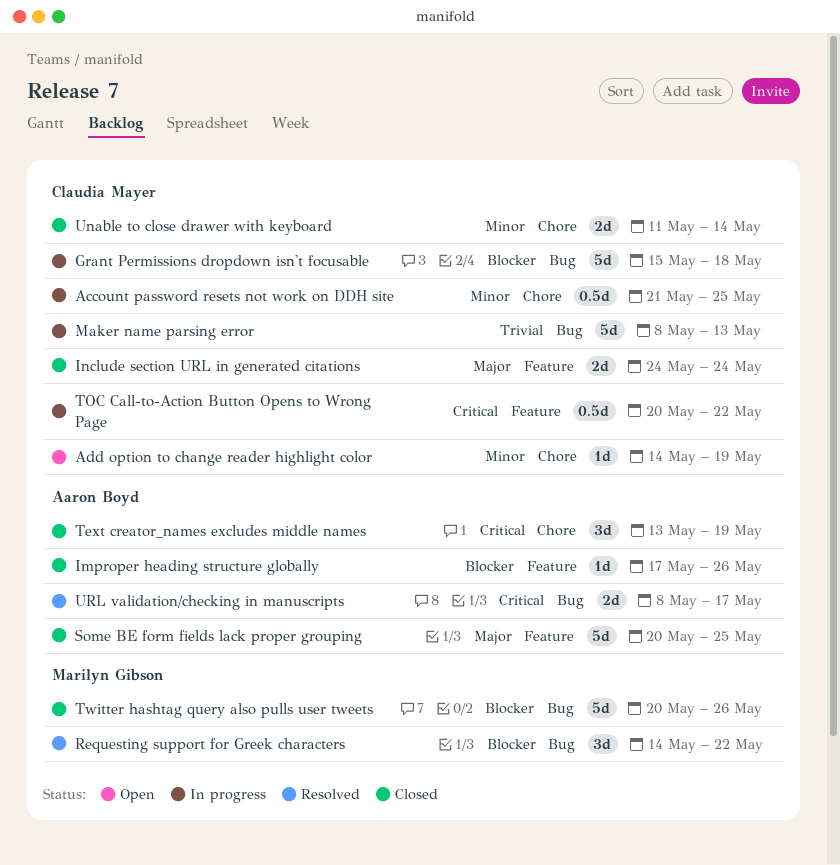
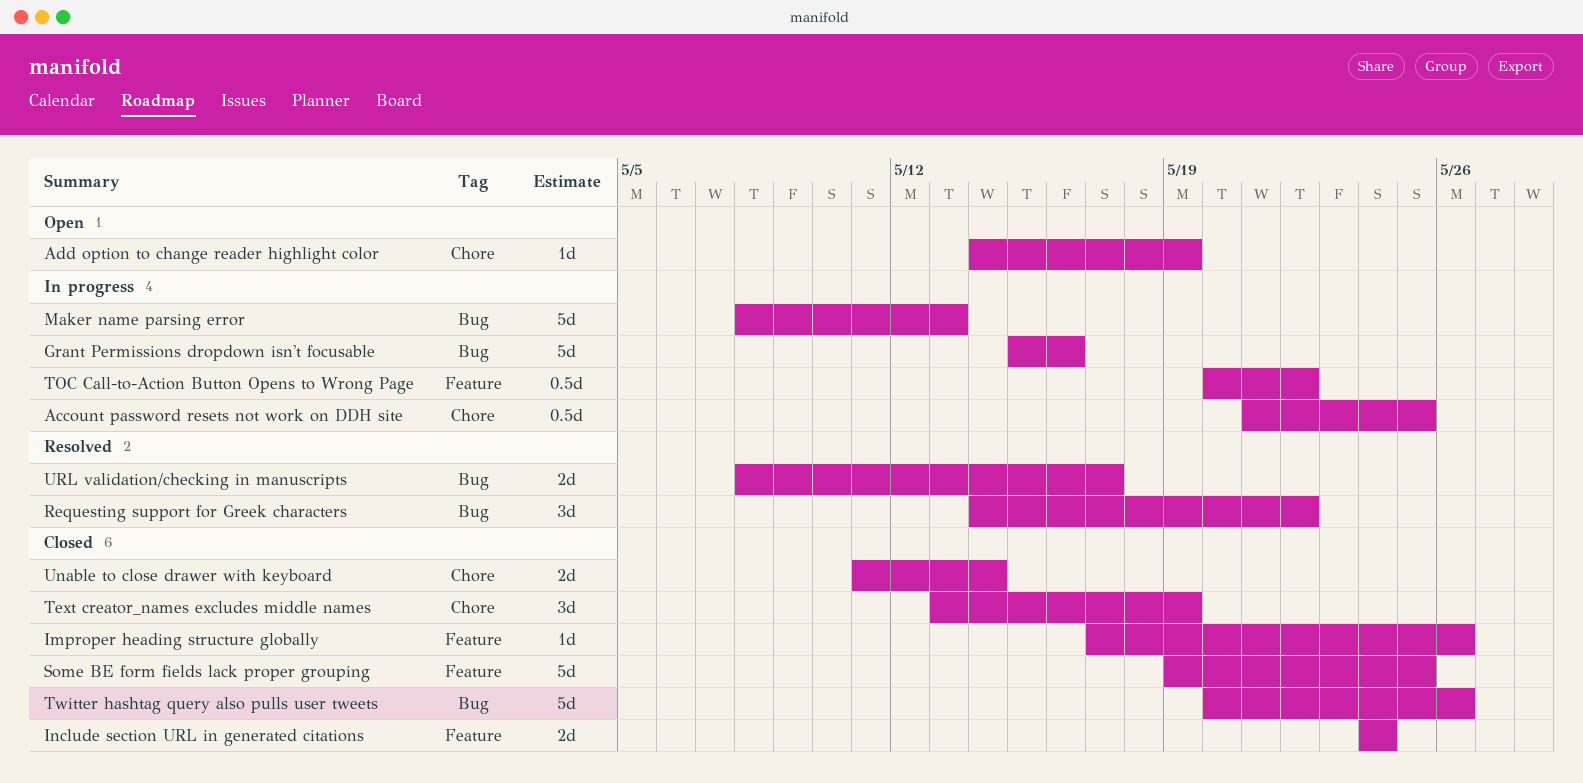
Grant Permissions dropdown isn't focusable, due: May 18 -> May 16
Some BE form fields lack proper grouping, start: May 20 -> May 19

